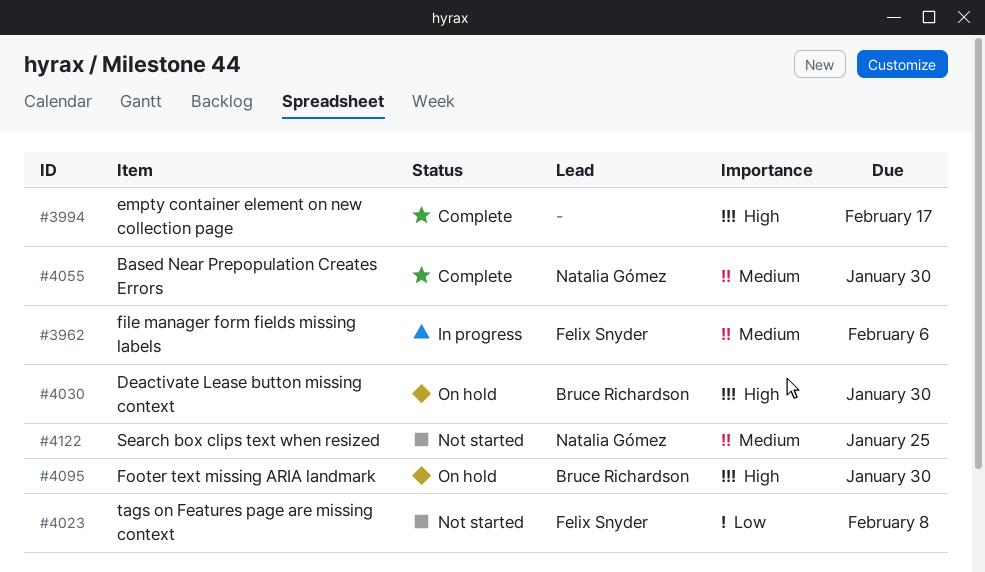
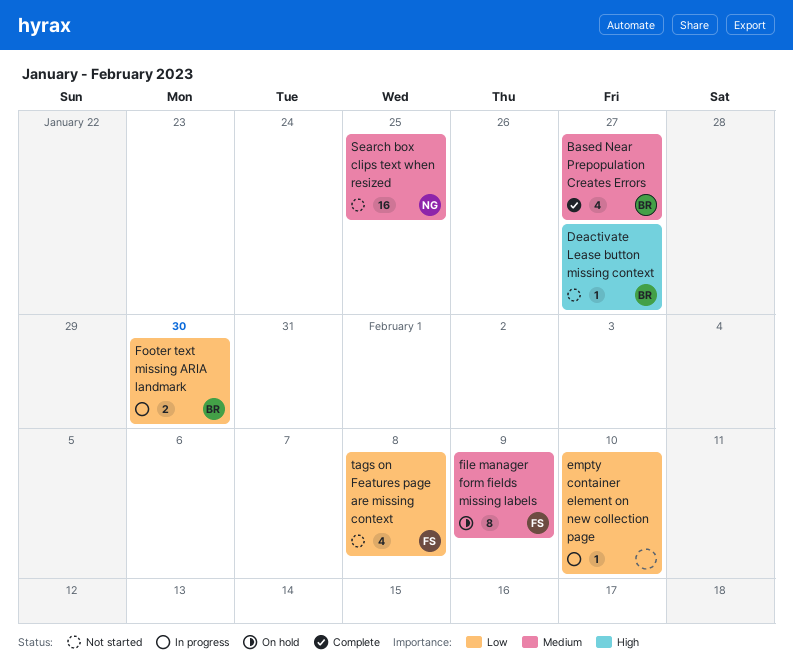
Based Near Prepopulation Creates Errors, owner: Natalia Gómez -> Bruce Richardson
Based Near Prepopulation Creates Errors, due: Jan 30 -> Jan 27
Deactivate Lease button missing context, status: On hold -> Not started
Deactivate Lease button missing context, due: Jan 30 -> Jan 27
empty container element on new collection page, status: Complete -> In progress
empty container element on new collection page, priority: High -> Low
empty container element on new collection page, due: Feb 17 -> Feb 10
file manager form fields missing labels, status: In progress -> On hold
file manager form fields missing labels, due: Feb 6 -> Feb 9
Footer text missing ARIA landmark, status: On hold -> In progress
Footer text missing ARIA landmark, priority: High -> Low

